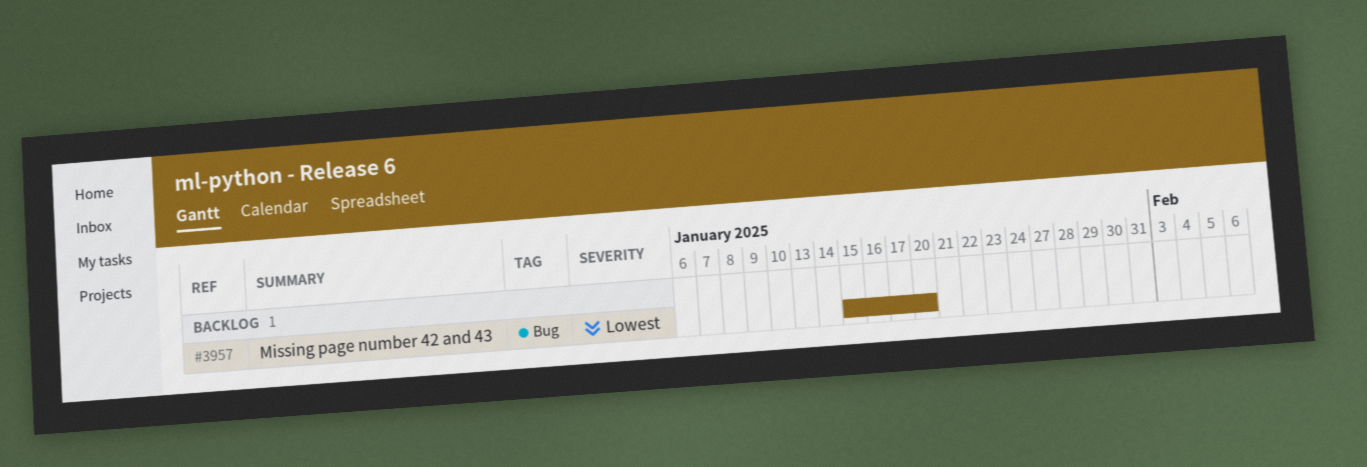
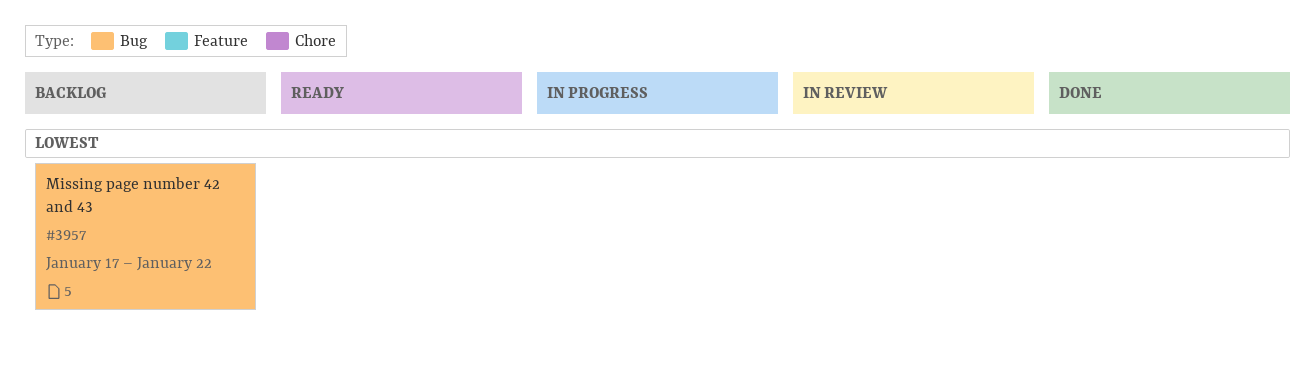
#3957, start: Jan 15 -> Jan 17
#3957, due: Jan 20 -> Jan 22

